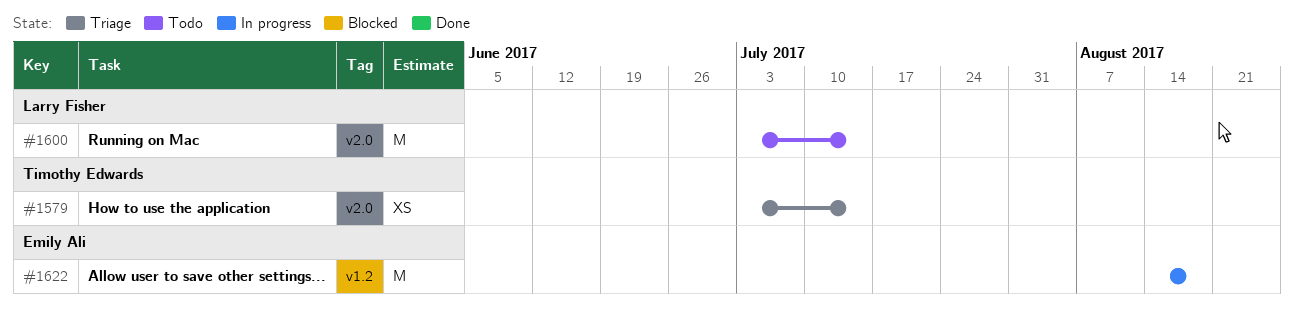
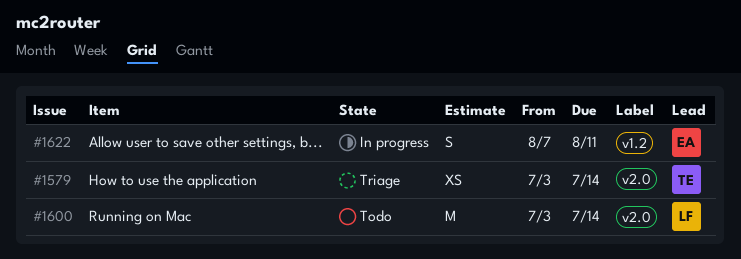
#1622, estimate: M -> S
#1622, start: Aug 14 -> Aug 7
#1622, due: Aug 18 -> Aug 11

